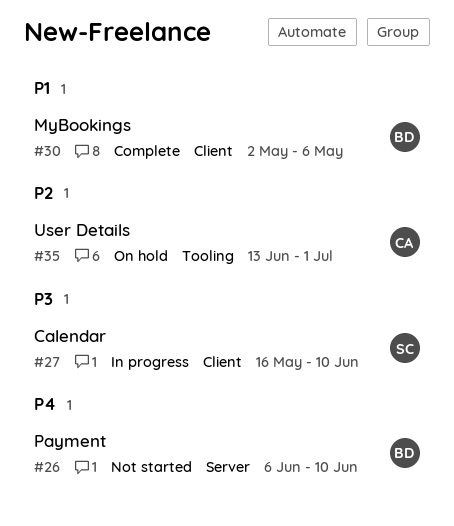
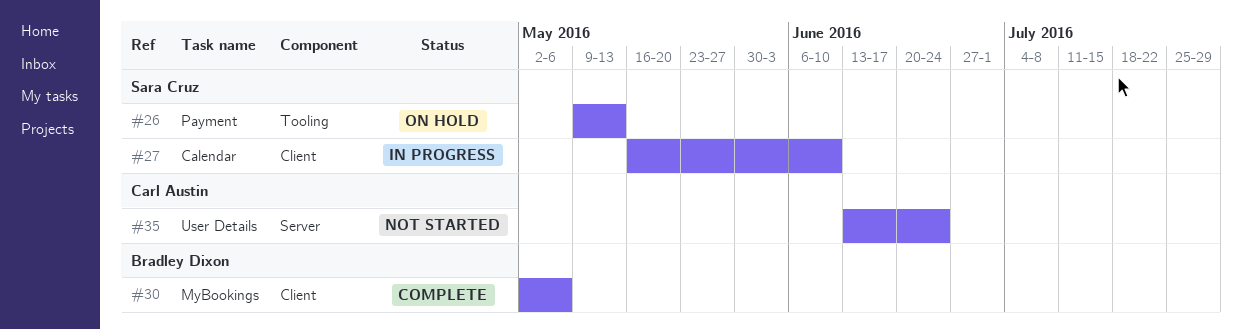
#26, status: Not started -> On hold
#26, owner: Bradley Dixon -> Sara Cruz
#26, label: Server -> Tooling
#26, start: Jun 6 -> May 9
#26, due: Jun 10 -> May 13
#35, status: On hold -> Not started
#35, label: Tooling -> Server
#35, due: Jul 1 -> Jun 24

